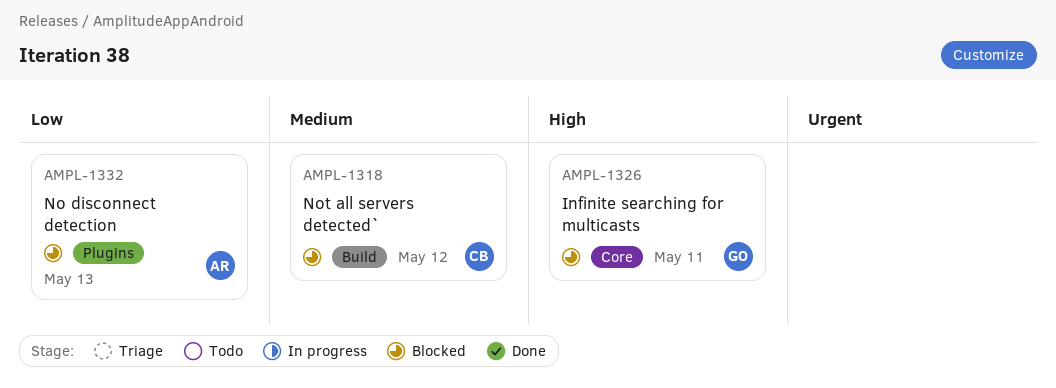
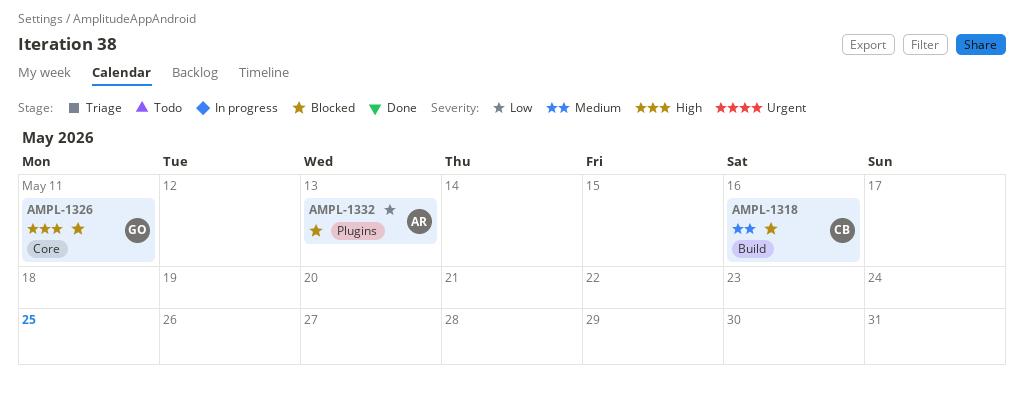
AMPL-1318, due: May 12 -> May 16

